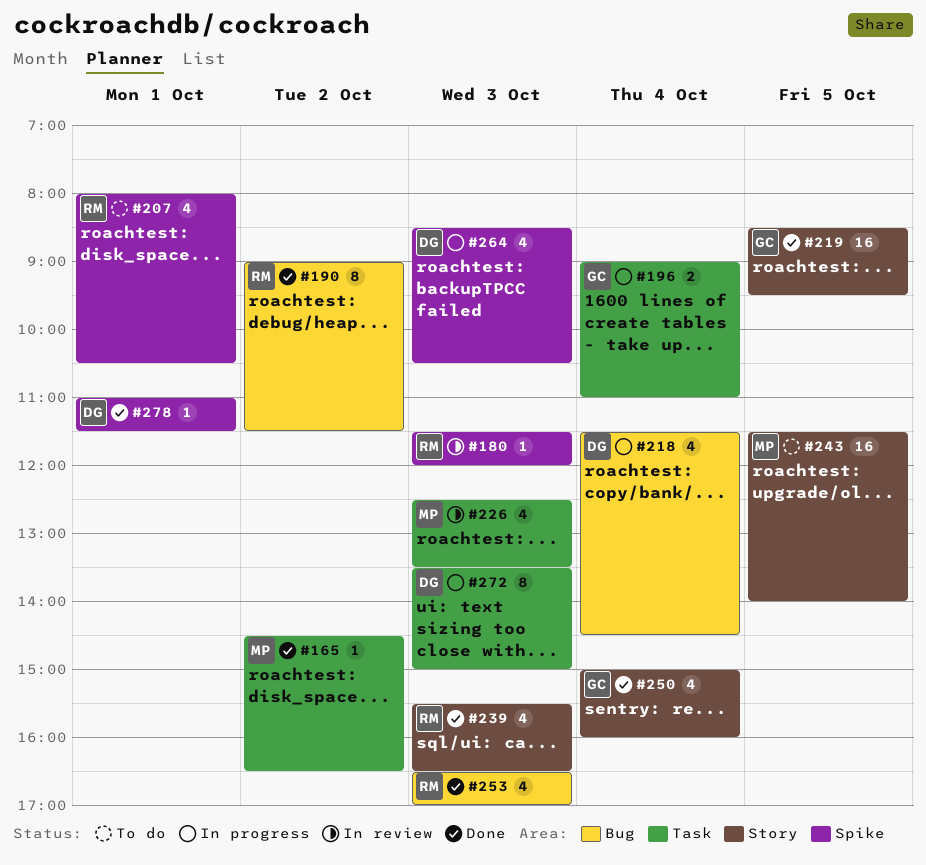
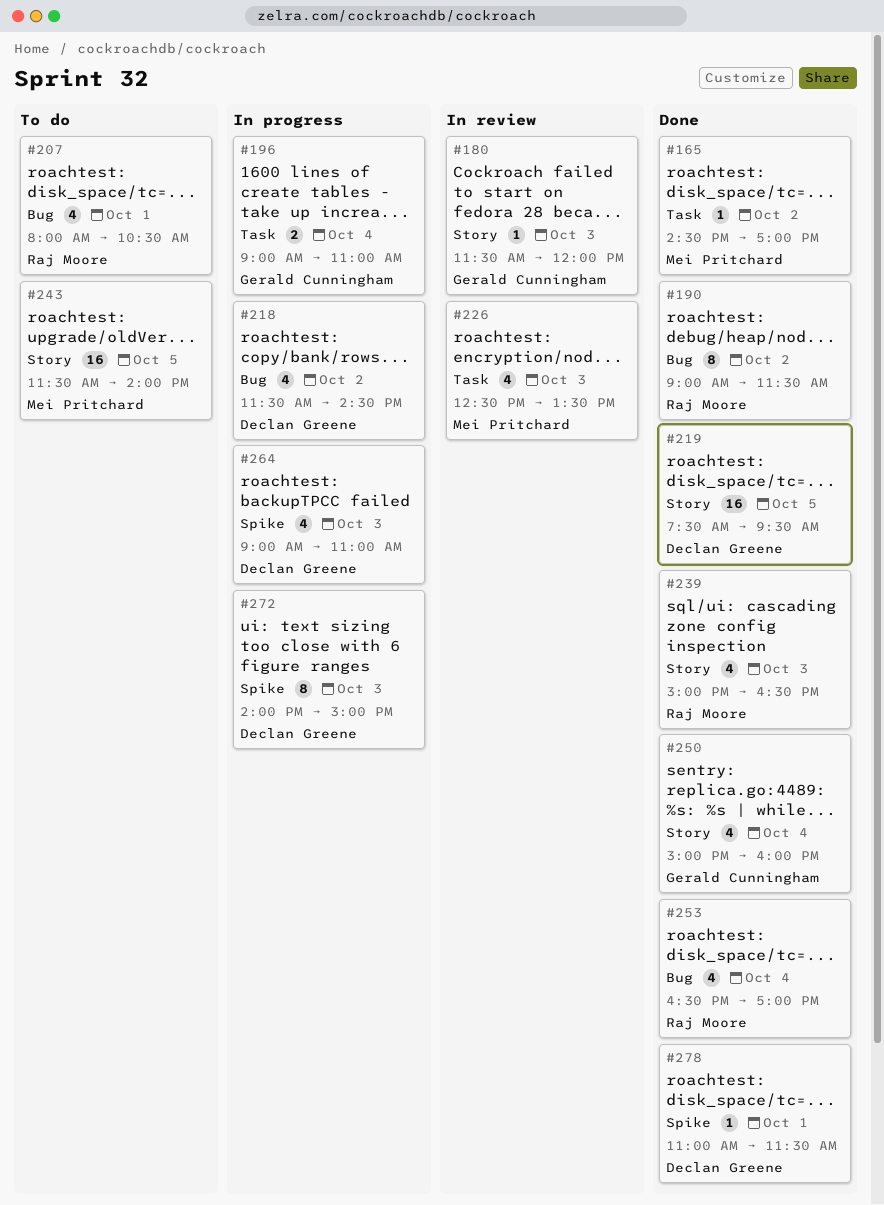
#165, ends: 16:30 -> 17:00
#180, owner: Raj Moore -> Gerald Cunningham
#180, label: Spike -> Story
#207, label: Spike -> Bug
#218, day: Oct 4 -> Oct 2
#219, owner: Gerald Cunningham -> Declan Greene
#219, begins: 08:30 -> 07:30
#239, begins: 15:30 -> 15:00
#253, day: Oct 3 -> Oct 4
#264, begins: 08:30 -> 09:00
#264, ends: 10:30 -> 11:00
#272, label: Task -> Spike
#272, begins: 13:30 -> 14:00

